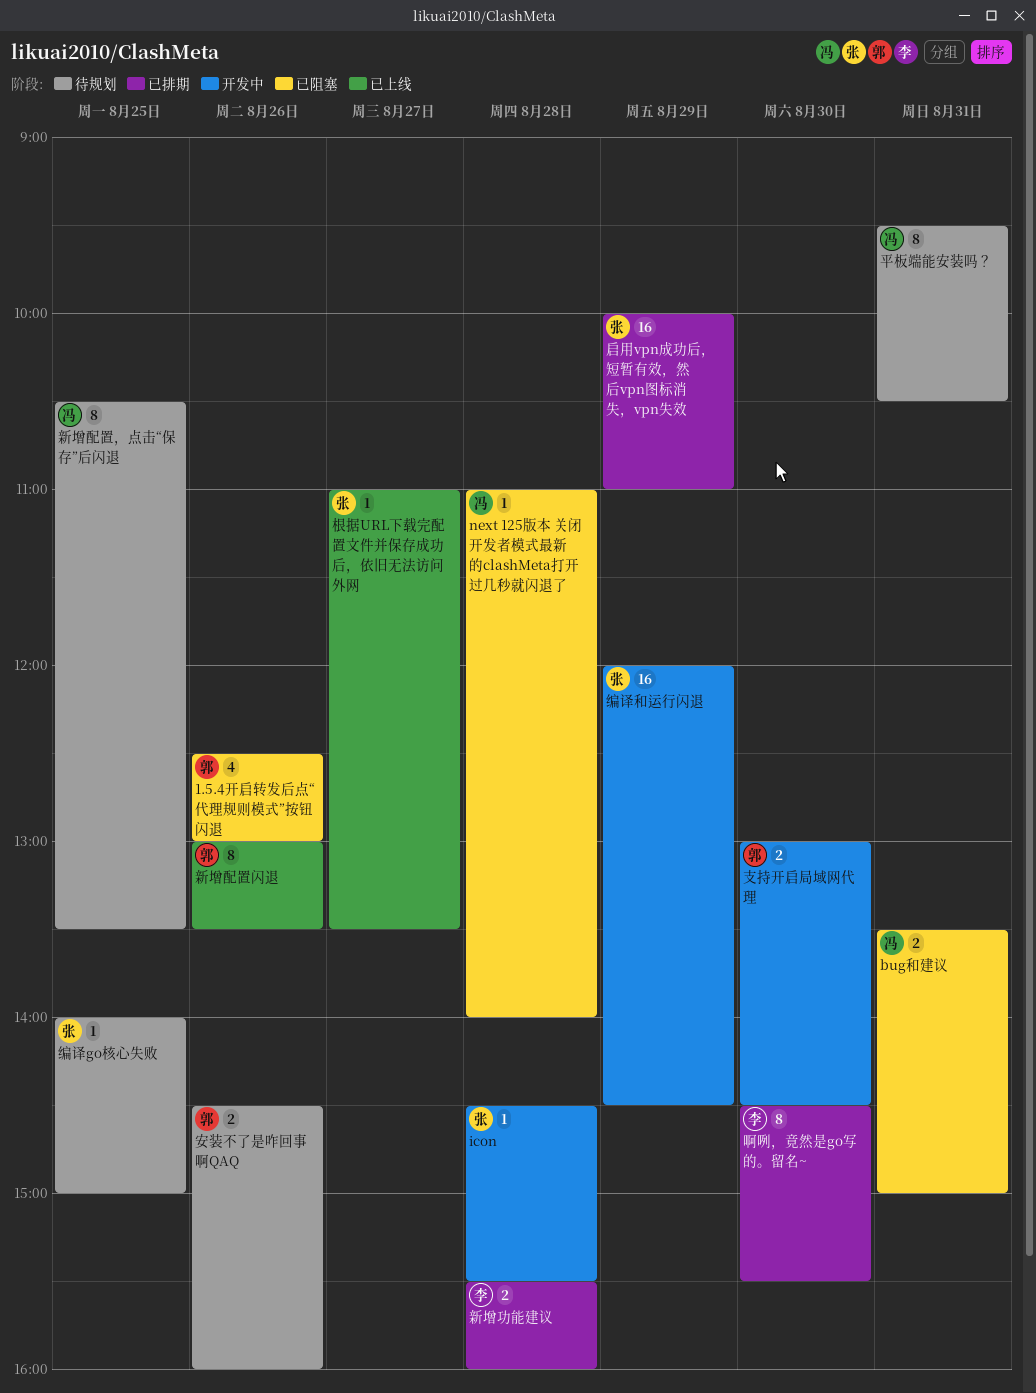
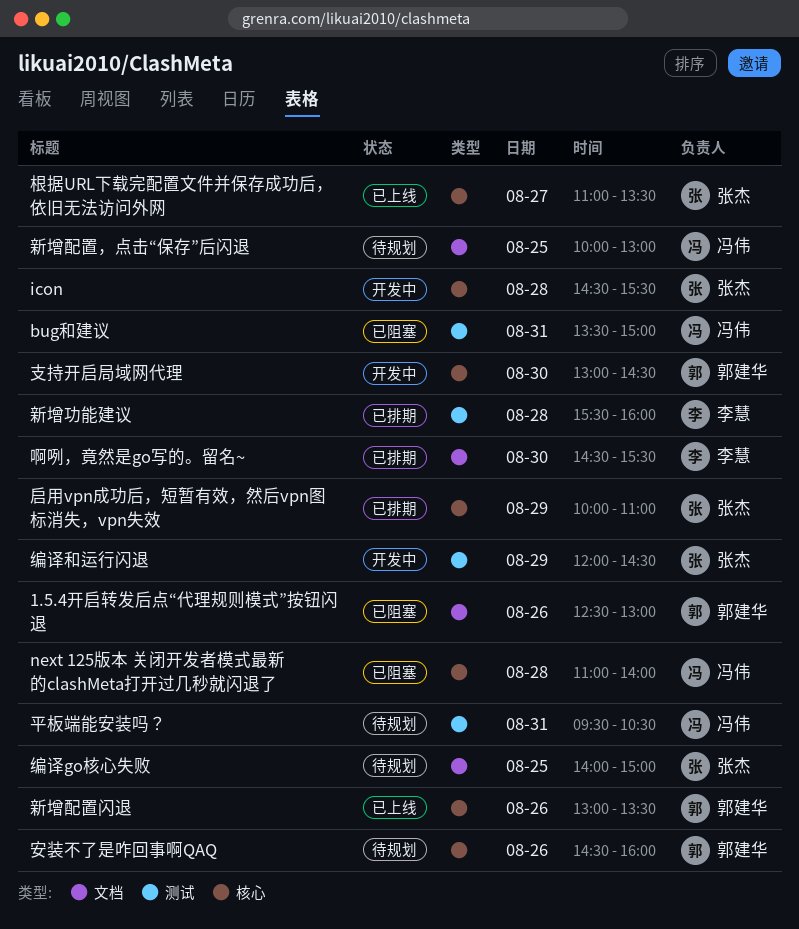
新增配置，点击“保存”后闪退, begins: 10:30 -> 10:00
新增配置，点击“保存”后闪退, ends: 13:30 -> 13:00

